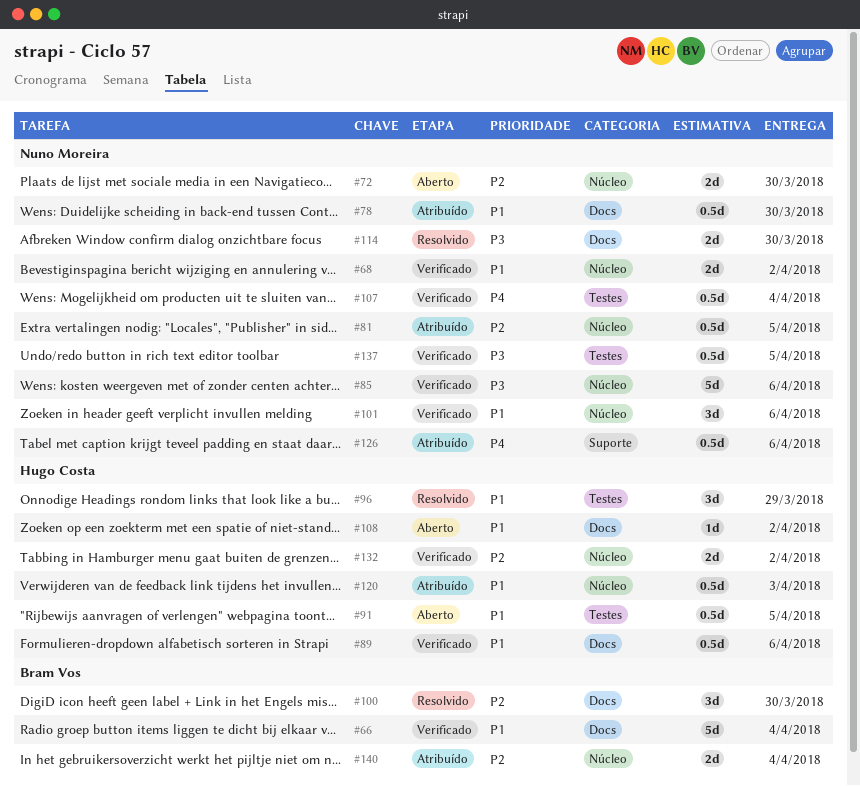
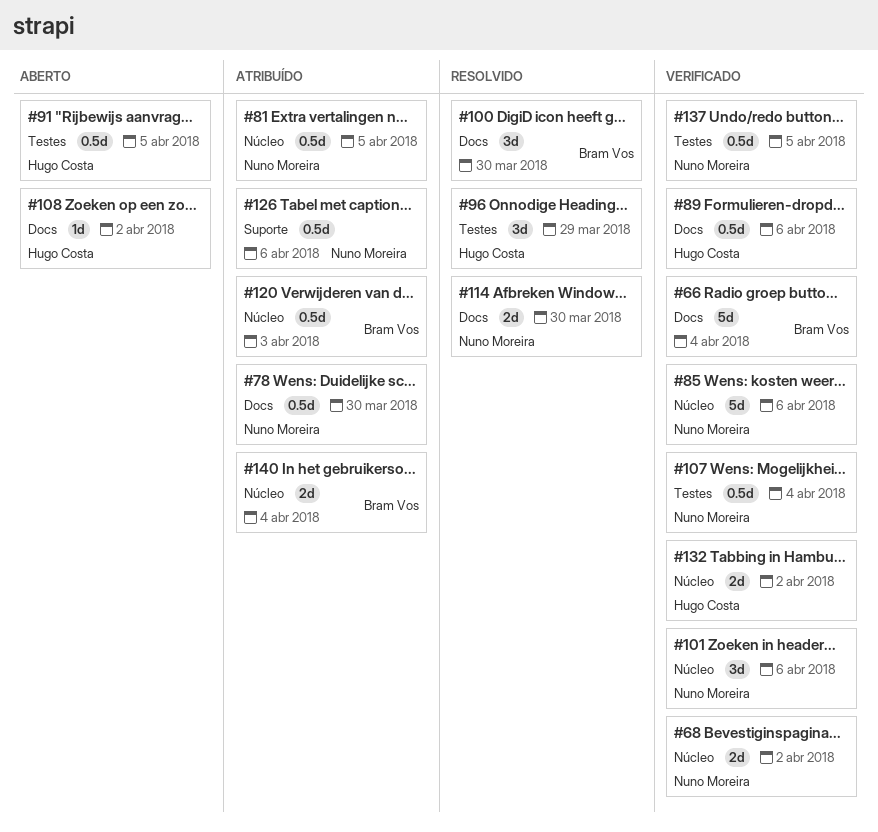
#72: present -> none
#120, owner: Hugo Costa -> Bram Vos

